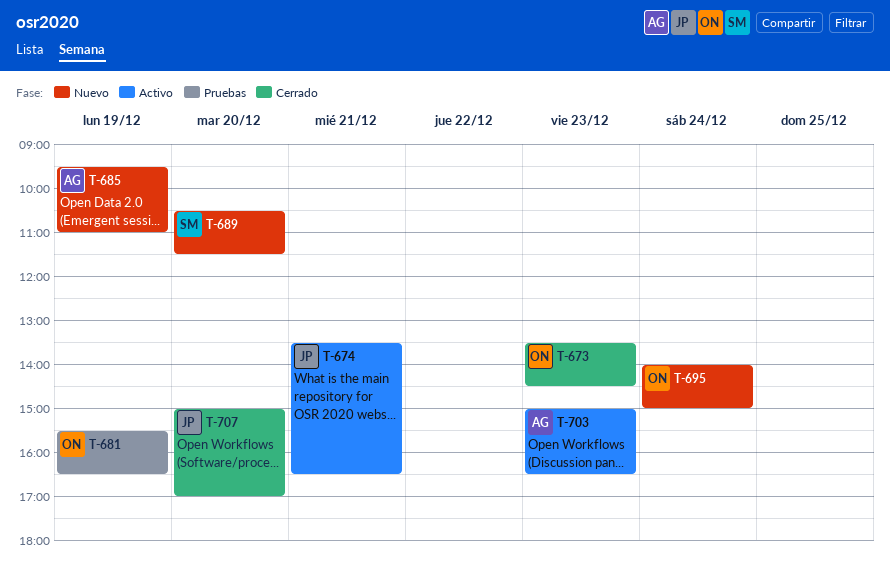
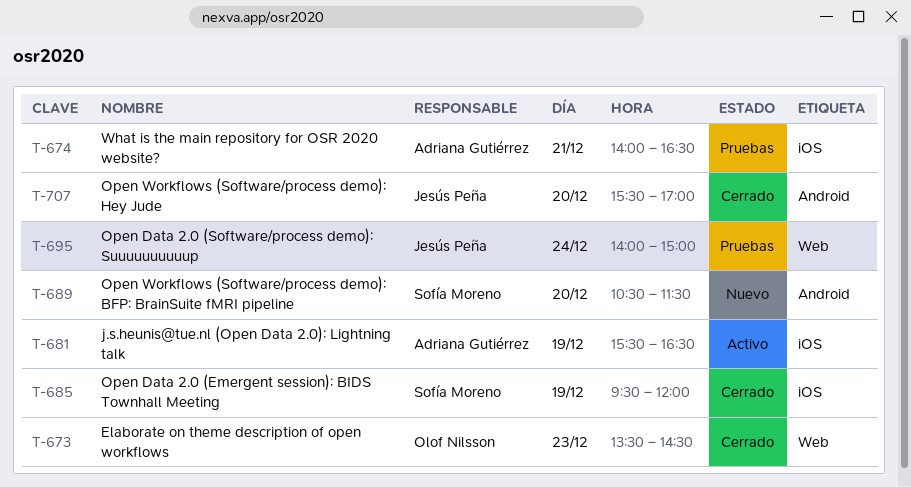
T-674, status: Activo -> Pruebas
T-674, owner: Jesús Peña -> Adriana Gutiérrez
T-674, begins: 13:30 -> 14:00
T-681, status: Pruebas -> Activo
T-681, owner: Olof Nilsson -> Adriana Gutiérrez
T-685, status: Nuevo -> Cerrado
T-685, owner: Adriana Gutiérrez -> Sofía Moreno
T-685, ends: 11:00 -> 12:00
T-695, status: Nuevo -> Pruebas
T-695, owner: Olof Nilsson -> Jesús Peña
T-703: present -> none
T-707, begins: 15:00 -> 15:30

